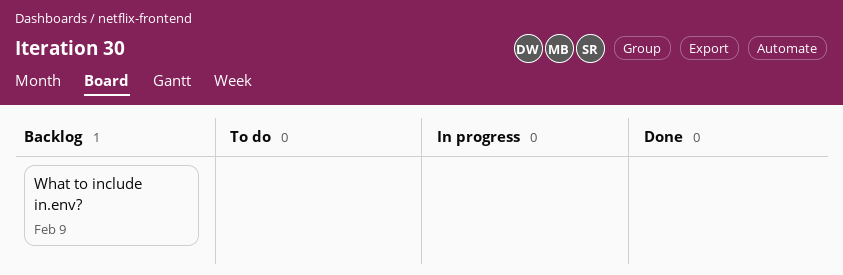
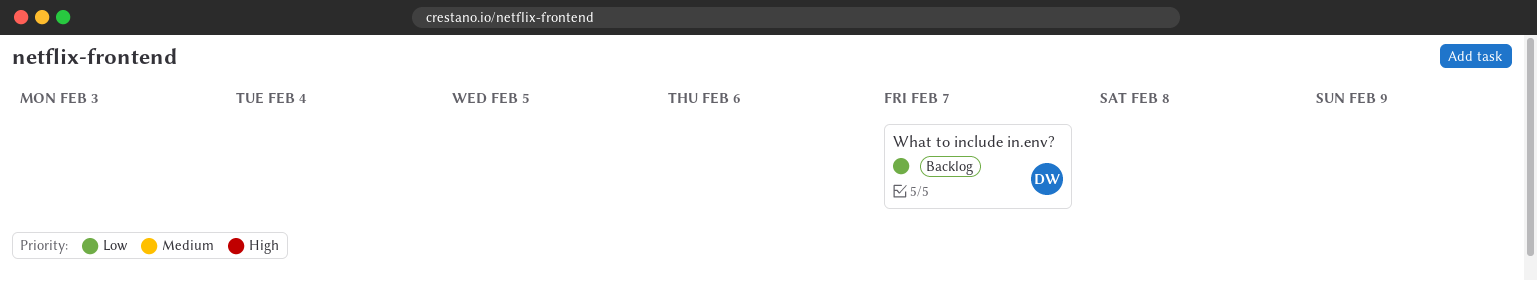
What to include in.env?, due: Feb 9 -> Feb 7

